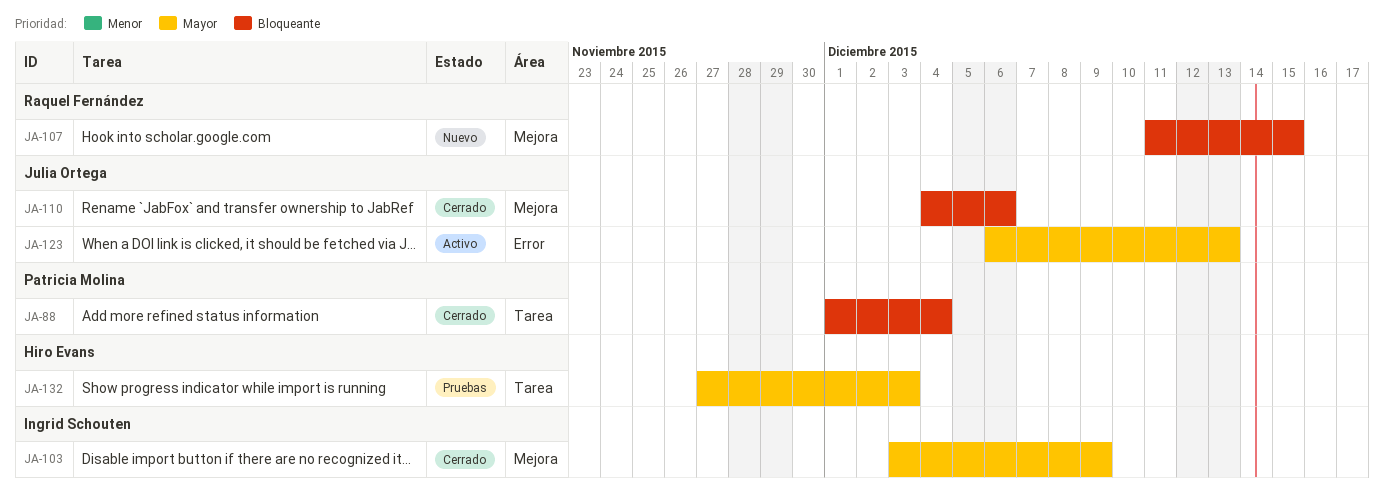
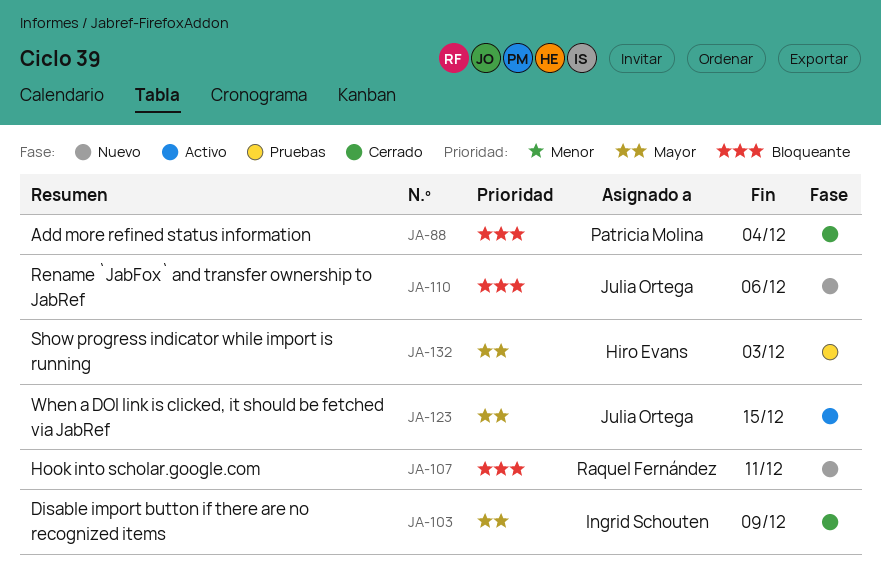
JA-107, due: Dec 15 -> Dec 11
JA-110, status: Cerrado -> Nuevo
JA-123, due: Dec 13 -> Dec 15

